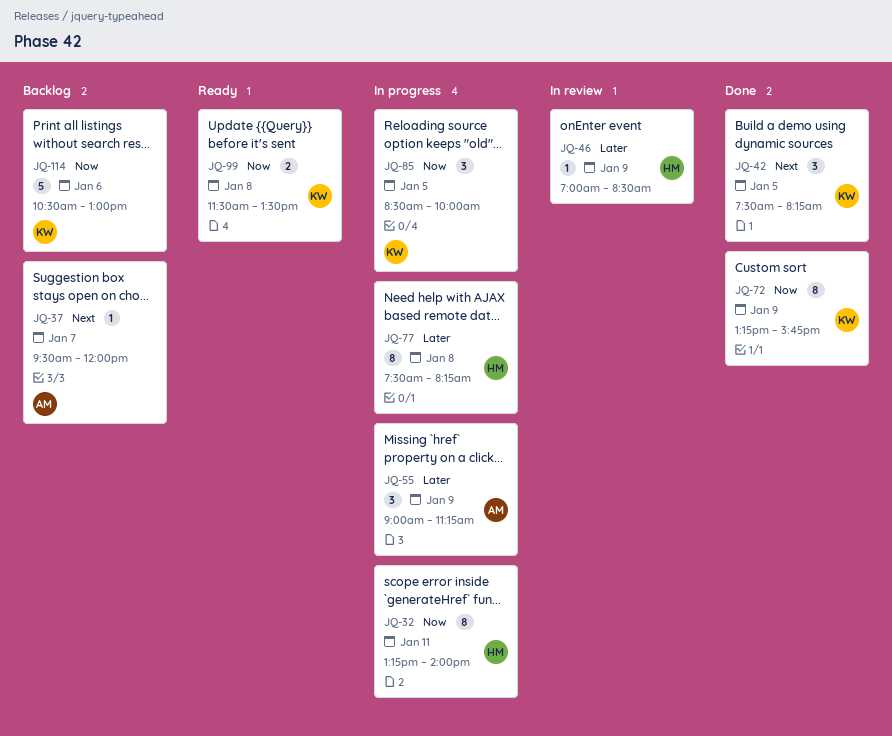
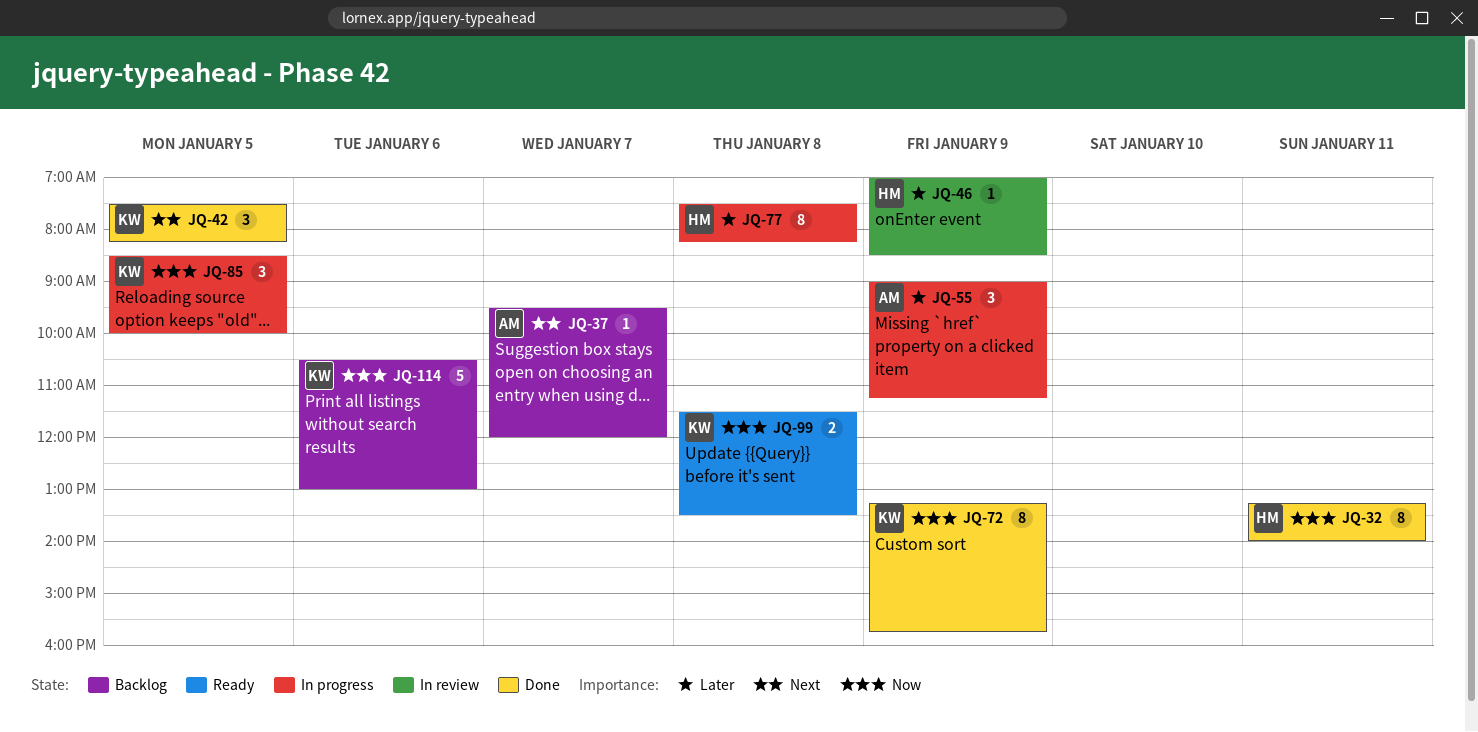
JQ-32, status: In progress -> Done

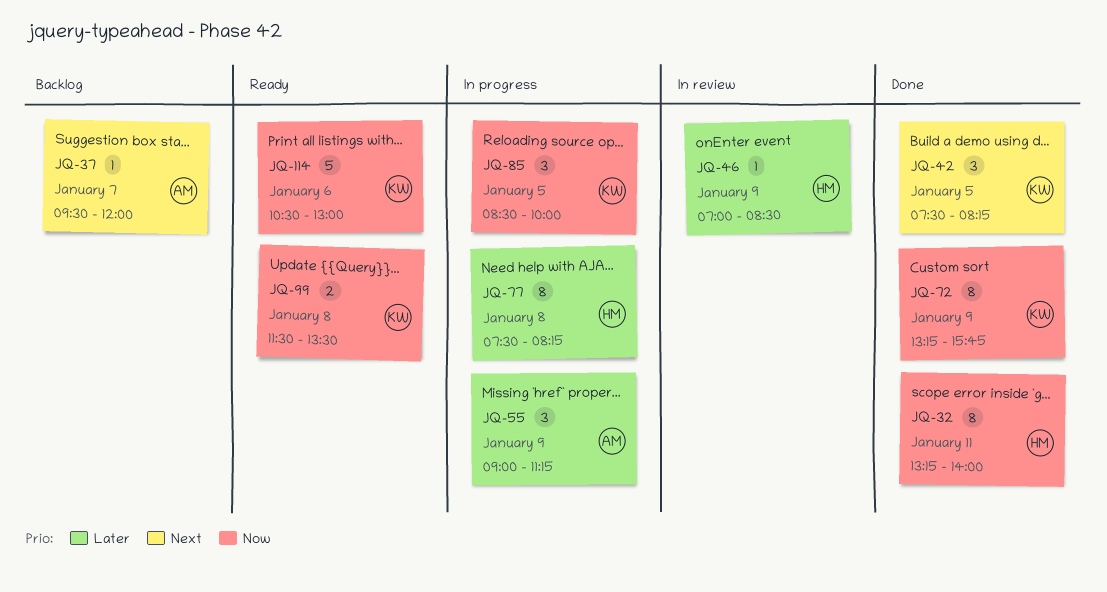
JQ-114, status: Backlog -> Ready

